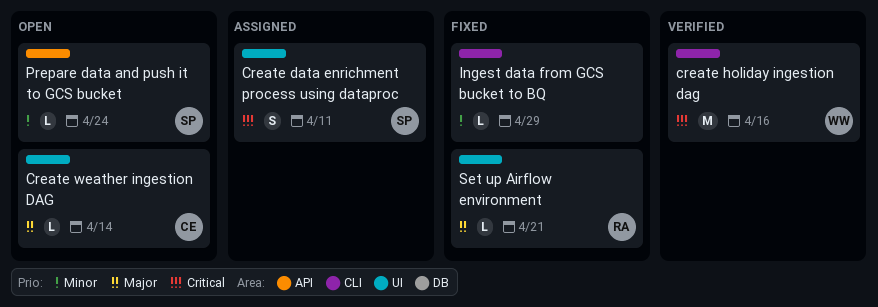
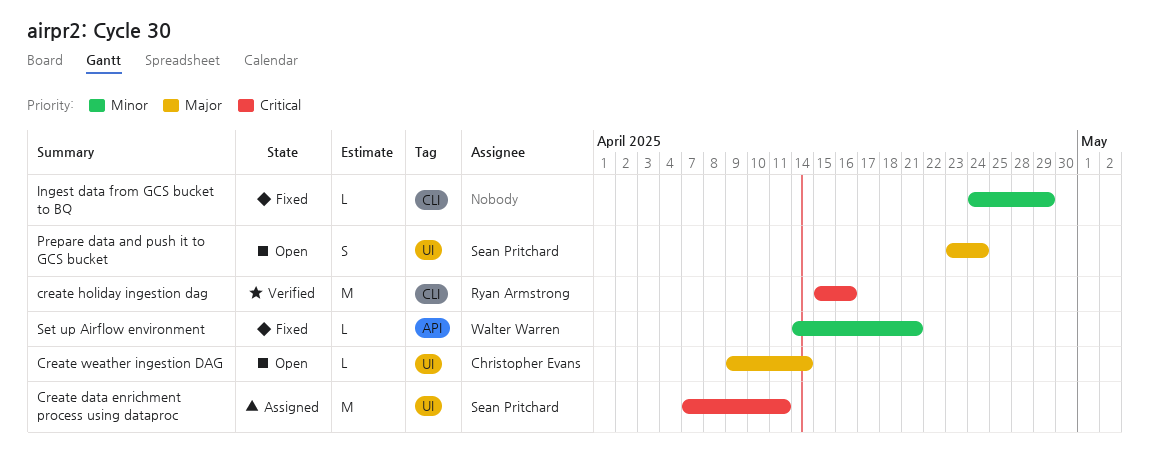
Create data enrichment process using dataproc, estimate: S -> M
create holiday ingestion dag, owner: Walter Warren -> Ryan Armstrong
Prepare data and push it to GCS bucket, priority: Minor -> Major
Prepare data and push it to GCS bucket, label: API -> UI
Prepare data and push it to GCS bucket, estimate: L -> S
Set up Airflow environment, owner: Ryan Armstrong -> Walter Warren
Set up Airflow environment, priority: Major -> Minor
Set up Airflow environment, label: UI -> API

